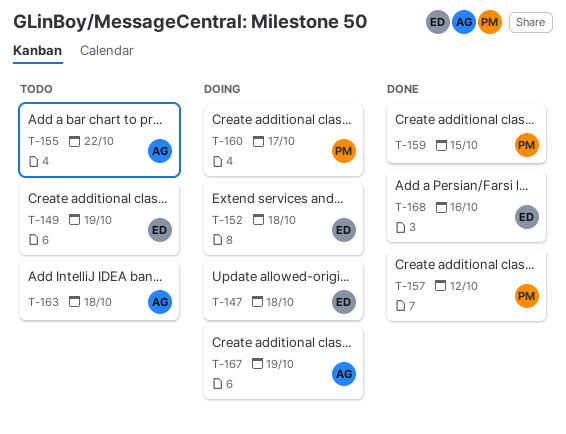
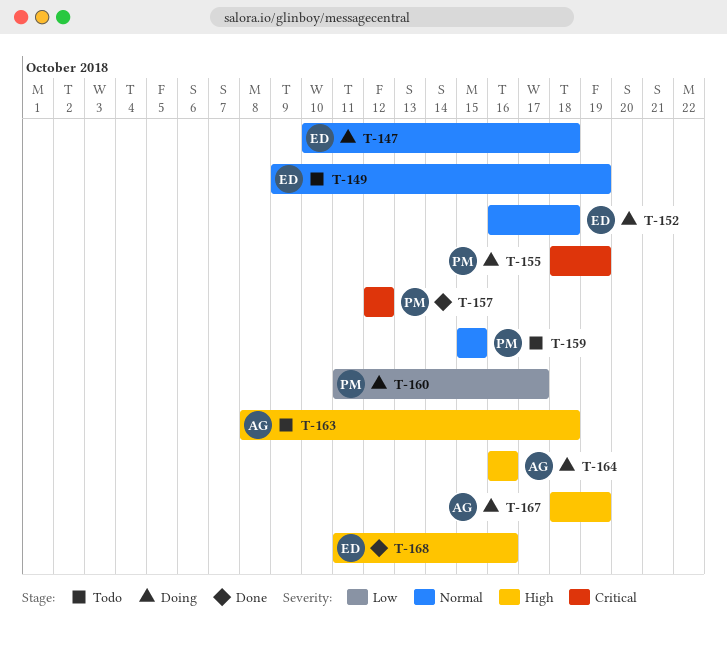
T-155, status: Todo -> Doing
T-155, owner: AG -> PM
T-155, due: Oct 22 -> Oct 19
T-159, status: Done -> Todo
T-164: none -> present

